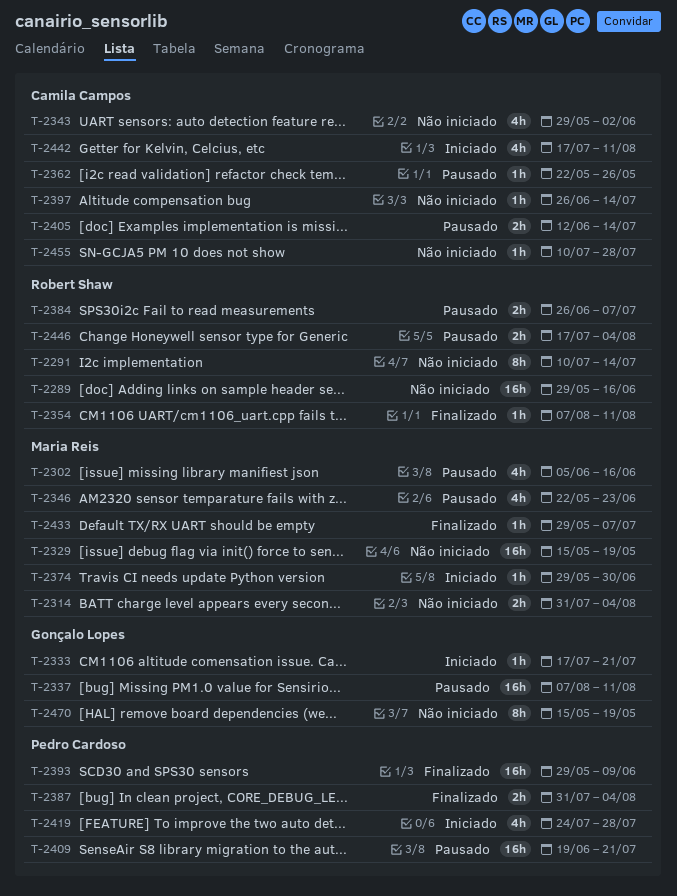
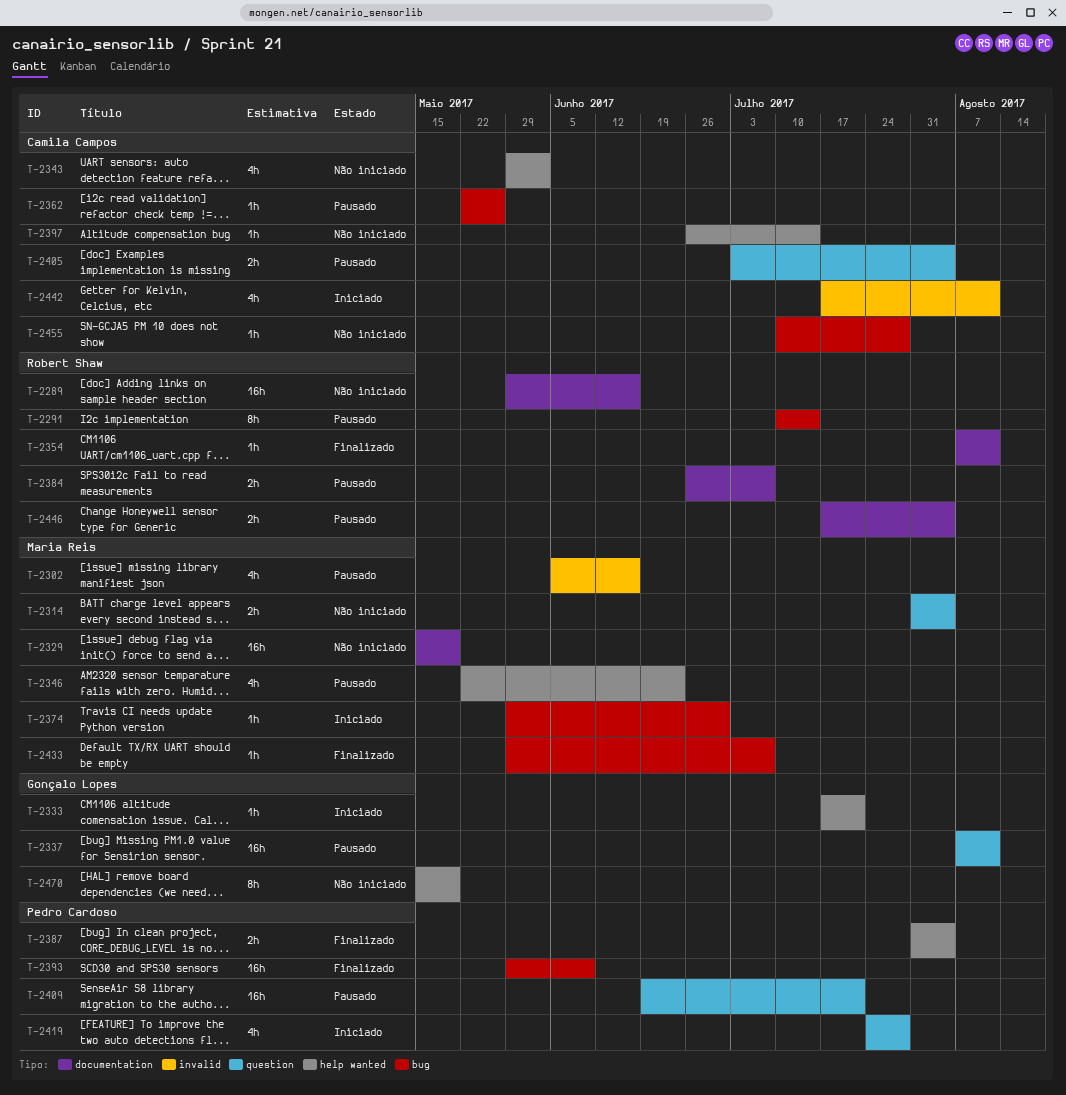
T-2291, status: Não iniciado -> Pausado
T-2405, start: Jun 12 -> Jul 3
T-2405, due: Jul 14 -> Aug 4

